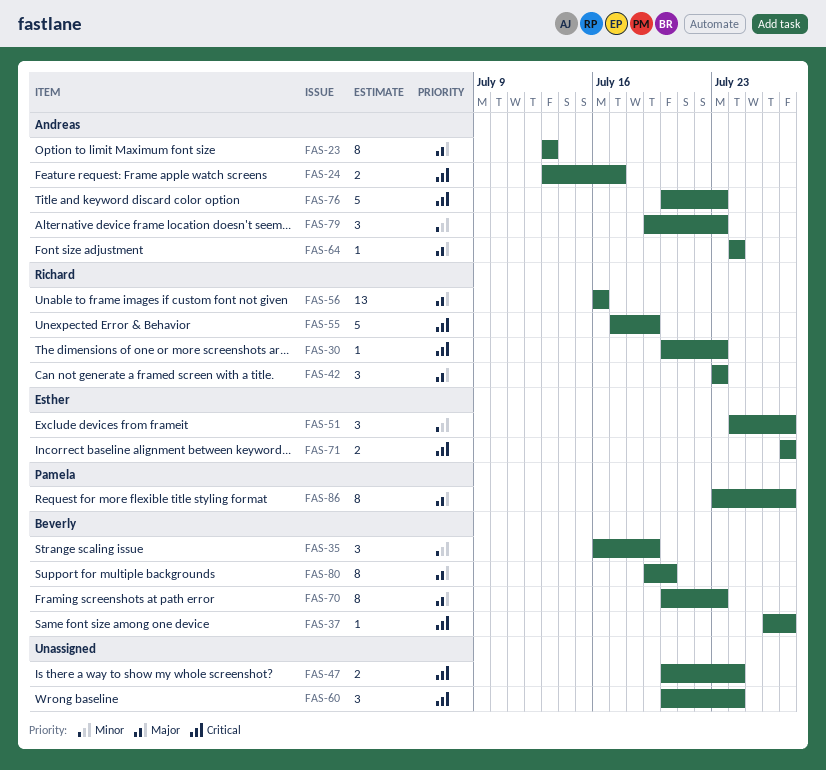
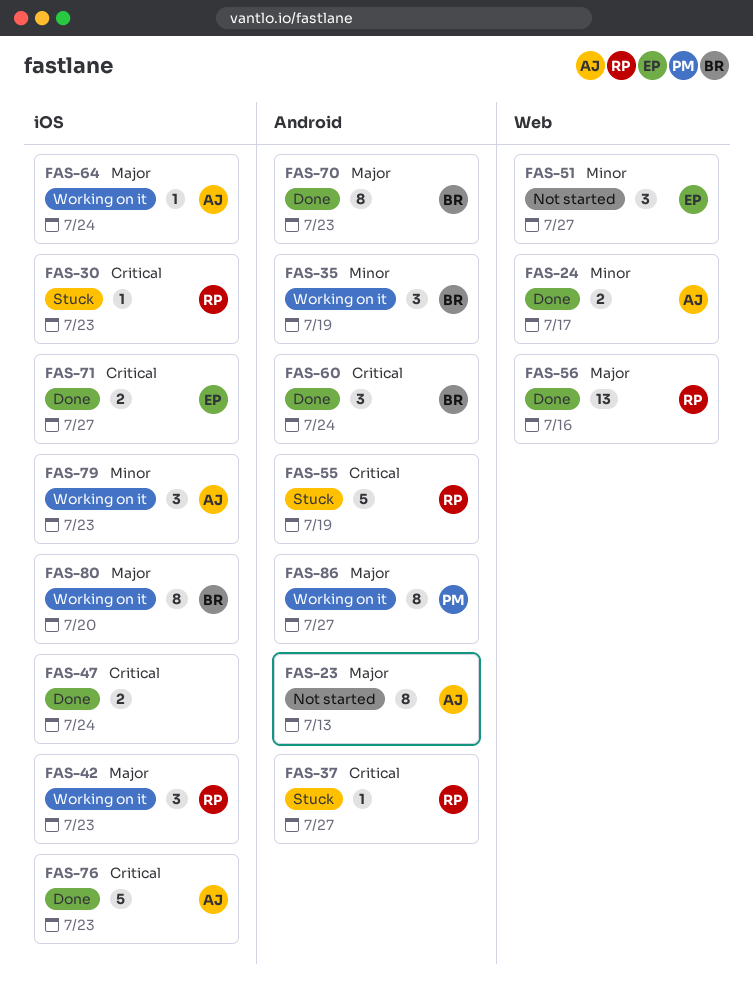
FAS-24, priority: Critical -> Minor
FAS-37, owner: Beverly -> Richard
FAS-60, owner: none -> Beverly

